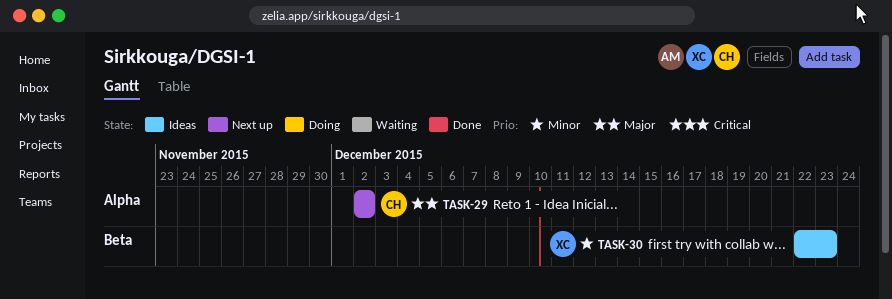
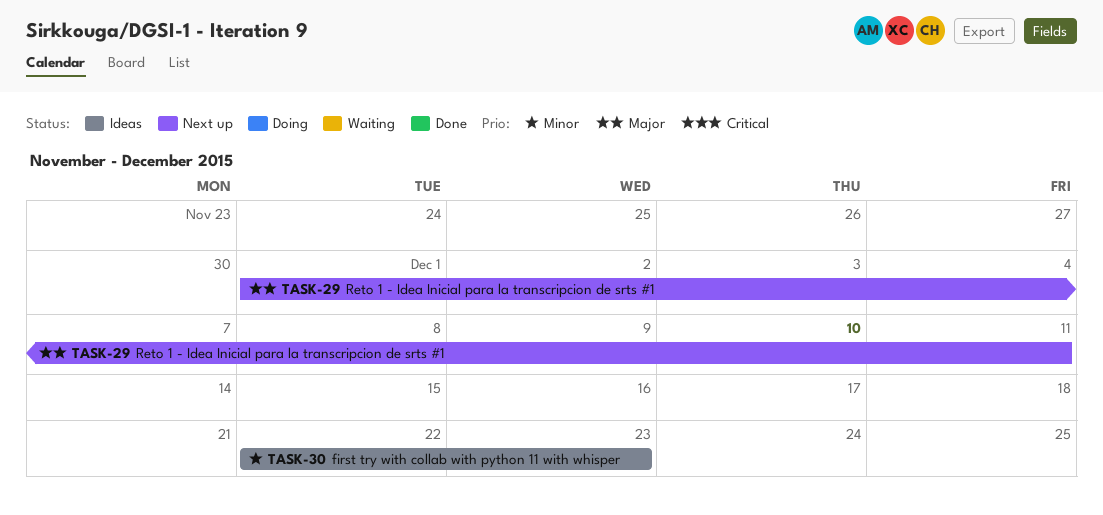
TASK-29, start: Dec 2 -> Dec 1
TASK-29, due: Dec 2 -> Dec 11

